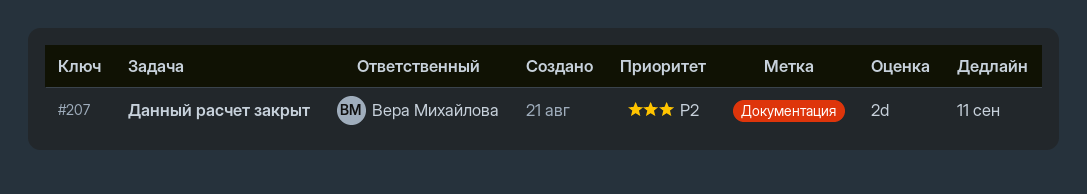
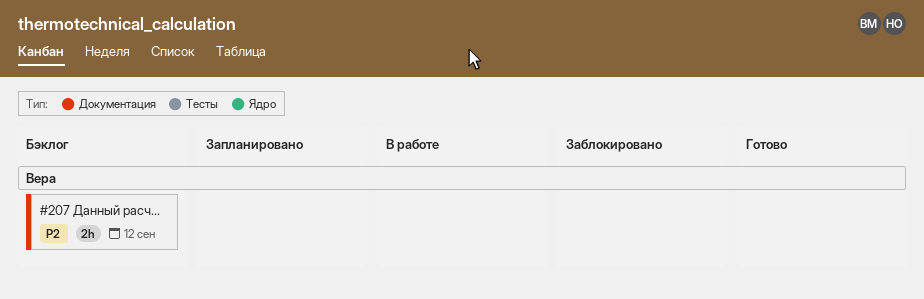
#207, estimate: 2d -> 2h
#207, due: Sep 11 -> Sep 12

